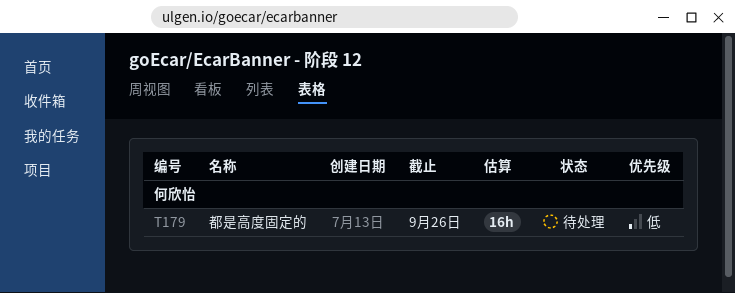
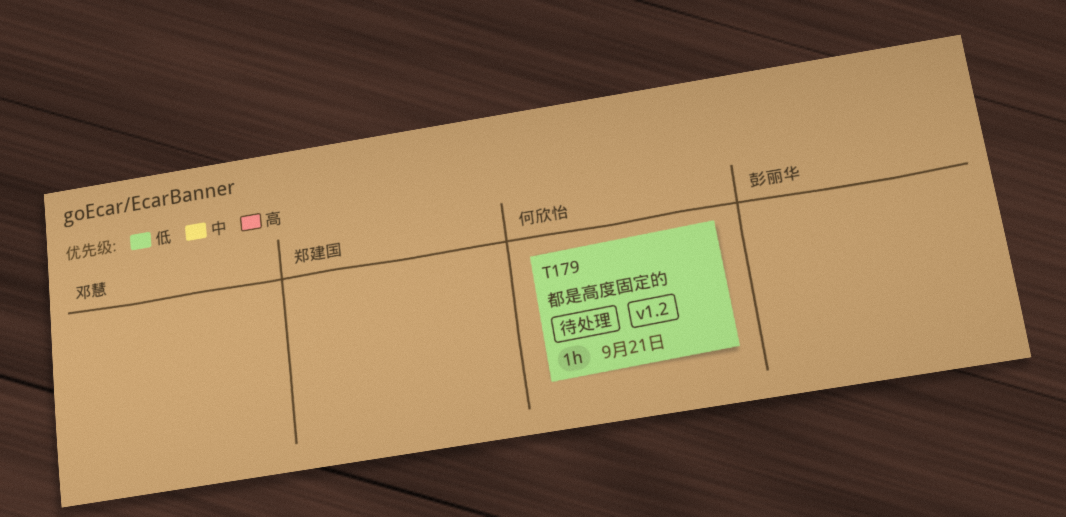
T179, estimate: 16h -> 1h
T179, due: Sep 26 -> Sep 21

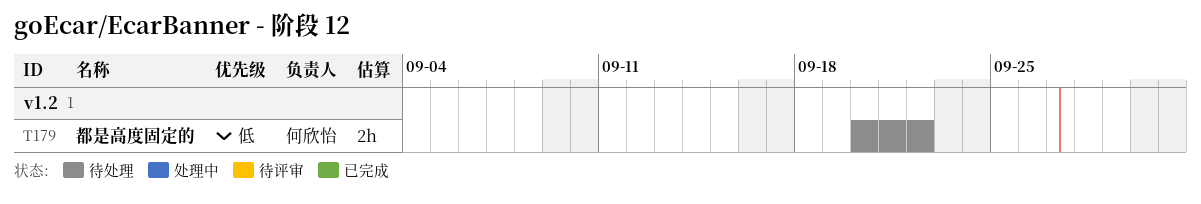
T179, estimate: 1h -> 2h
T179, due: Sep 21 -> Sep 22

